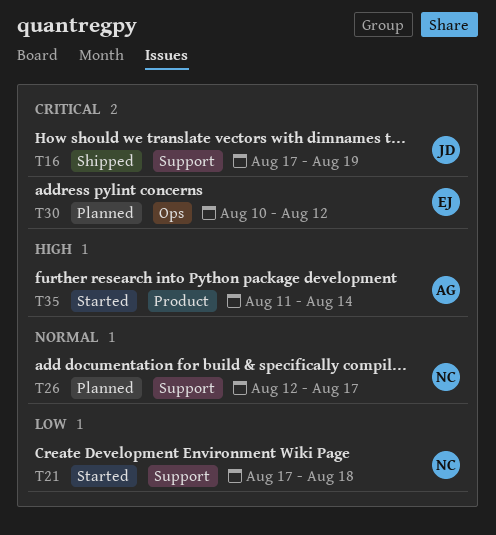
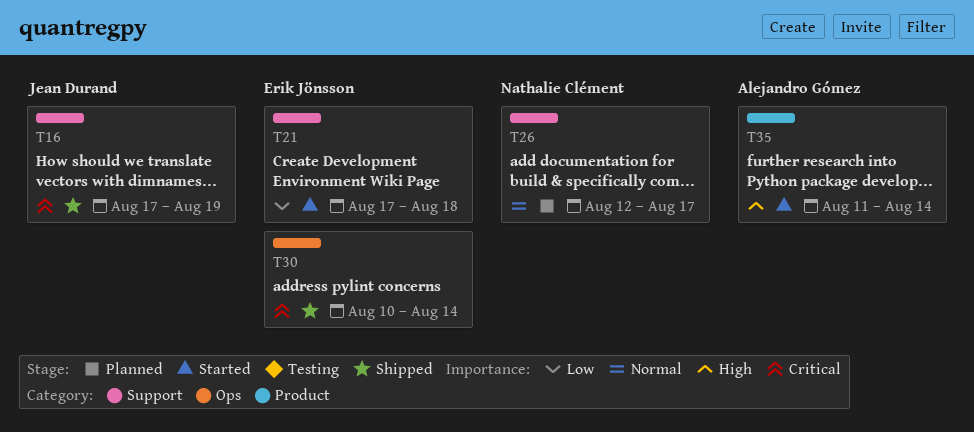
T21, owner: Nathalie Clément -> Erik Jönsson
T30, status: Planned -> Shipped
T30, due: Aug 12 -> Aug 14

